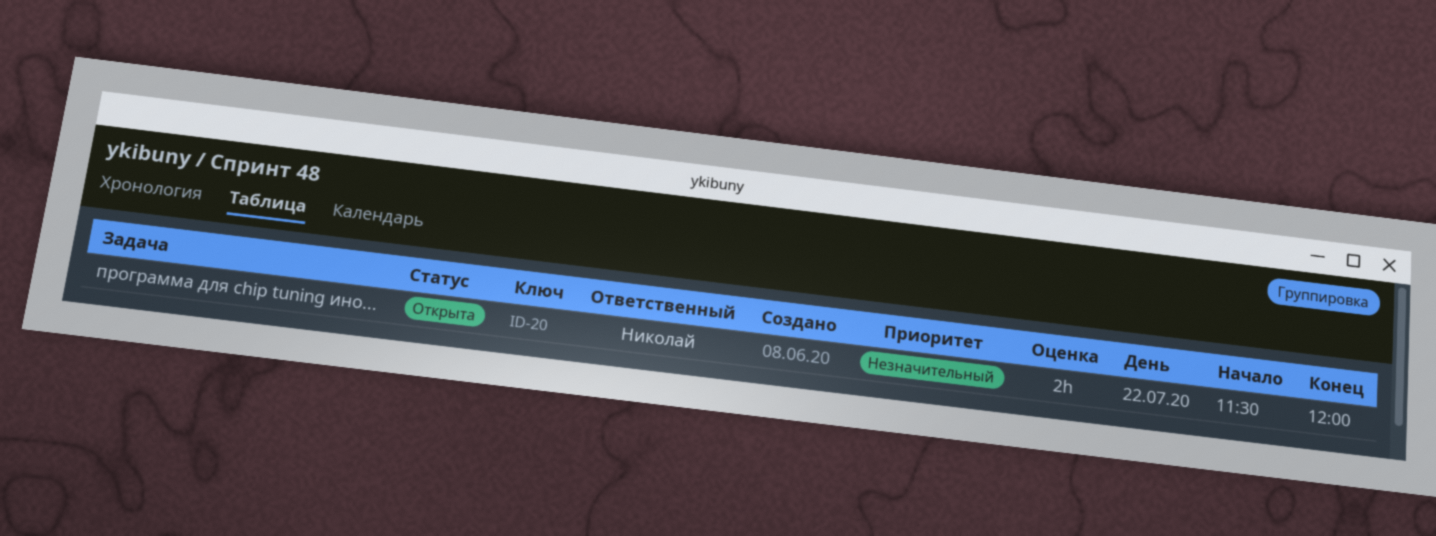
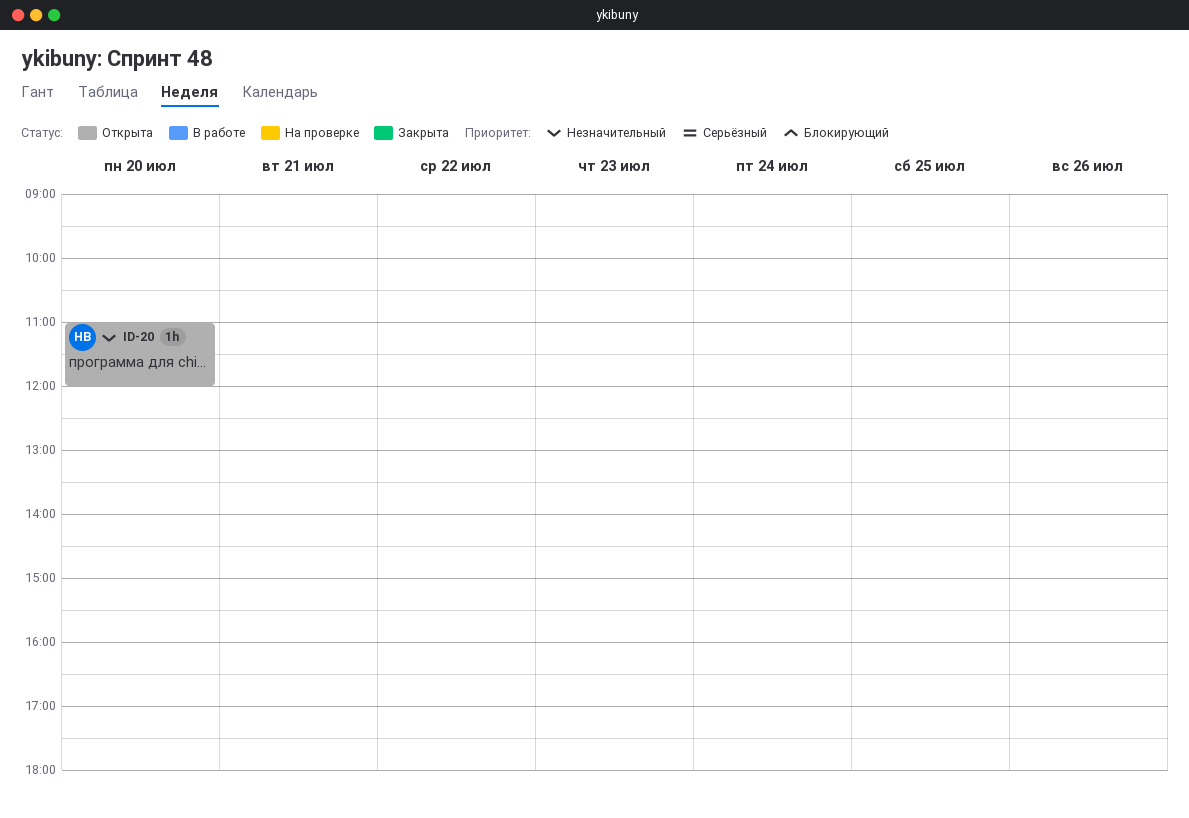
ID-20, estimate: 2h -> 1h
ID-20, day: Jul 22 -> Jul 20
ID-20, begins: 11:30 -> 11:00

